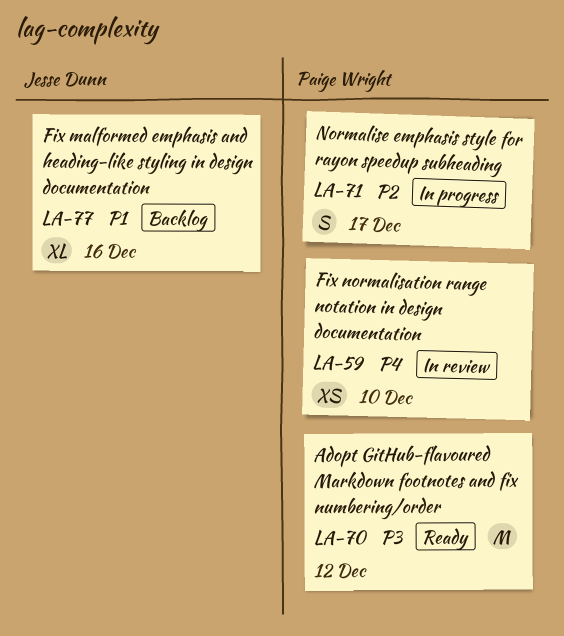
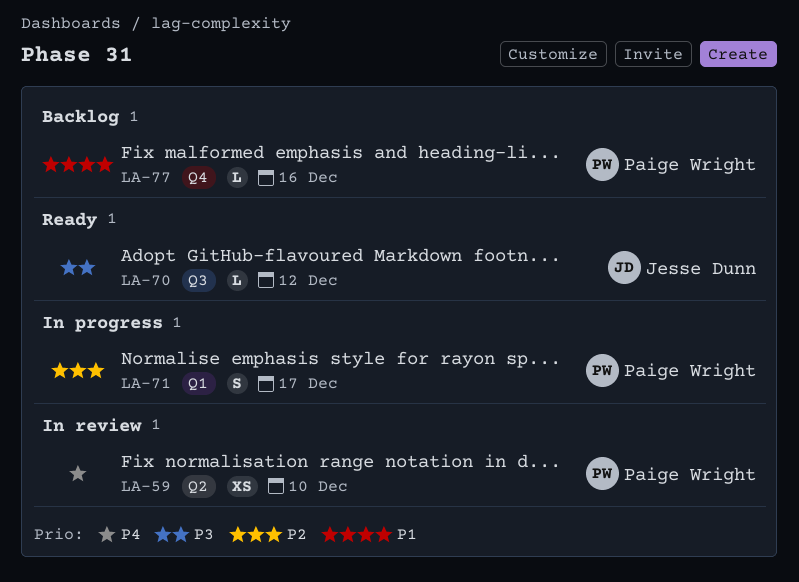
LA-70, owner: Paige Wright -> Jesse Dunn
LA-70, estimate: M -> L
LA-77, owner: Jesse Dunn -> Paige Wright
LA-77, estimate: XL -> L

